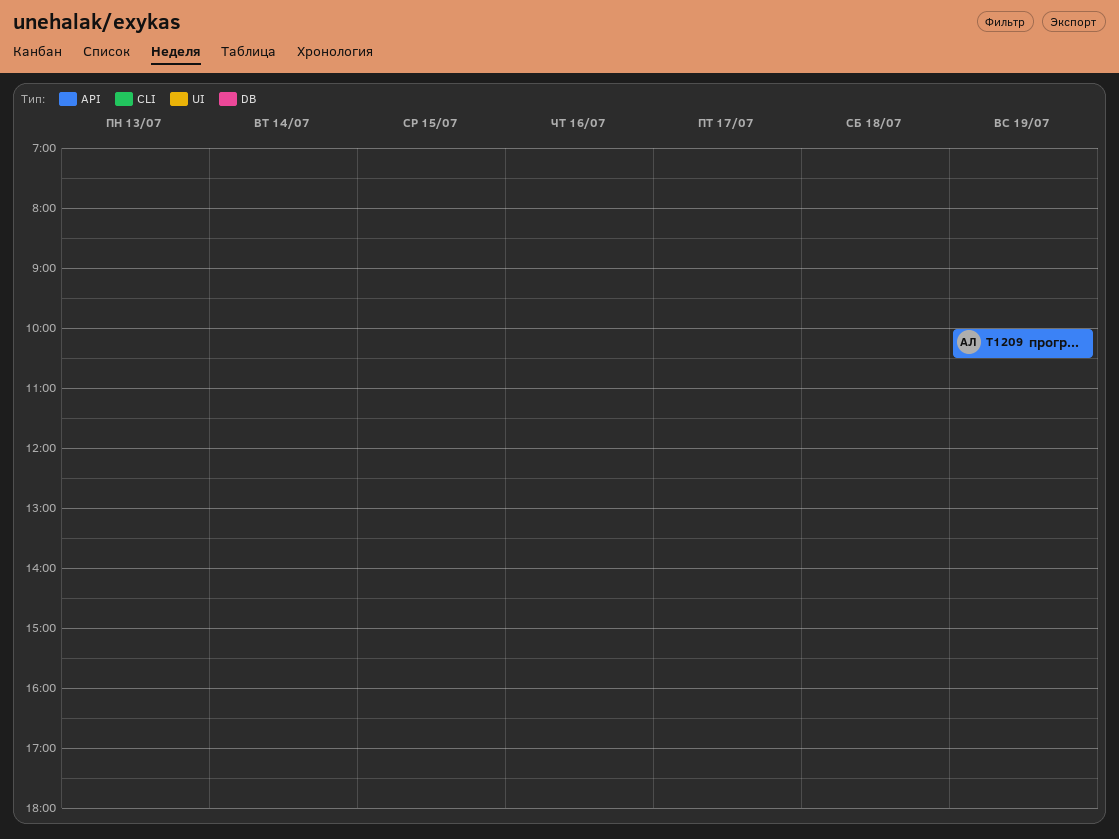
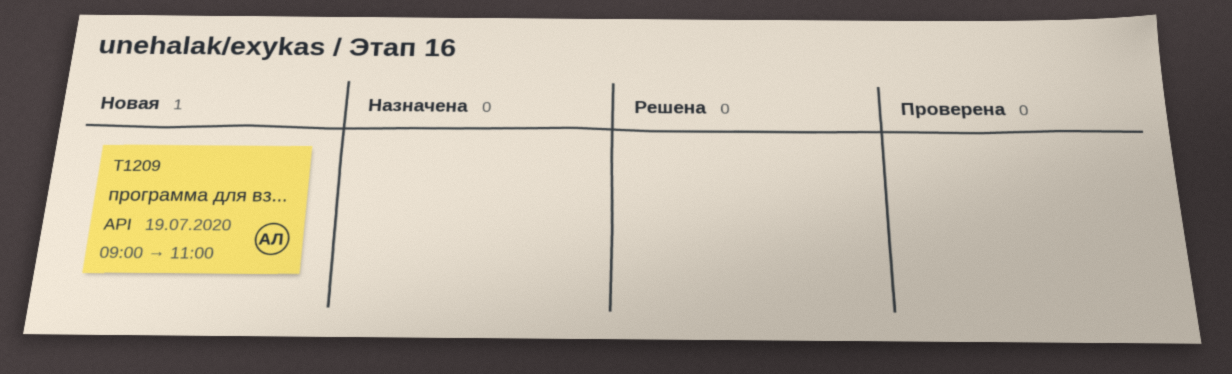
T1209, begins: 10:00 -> 09:00
T1209, ends: 10:30 -> 11:00

